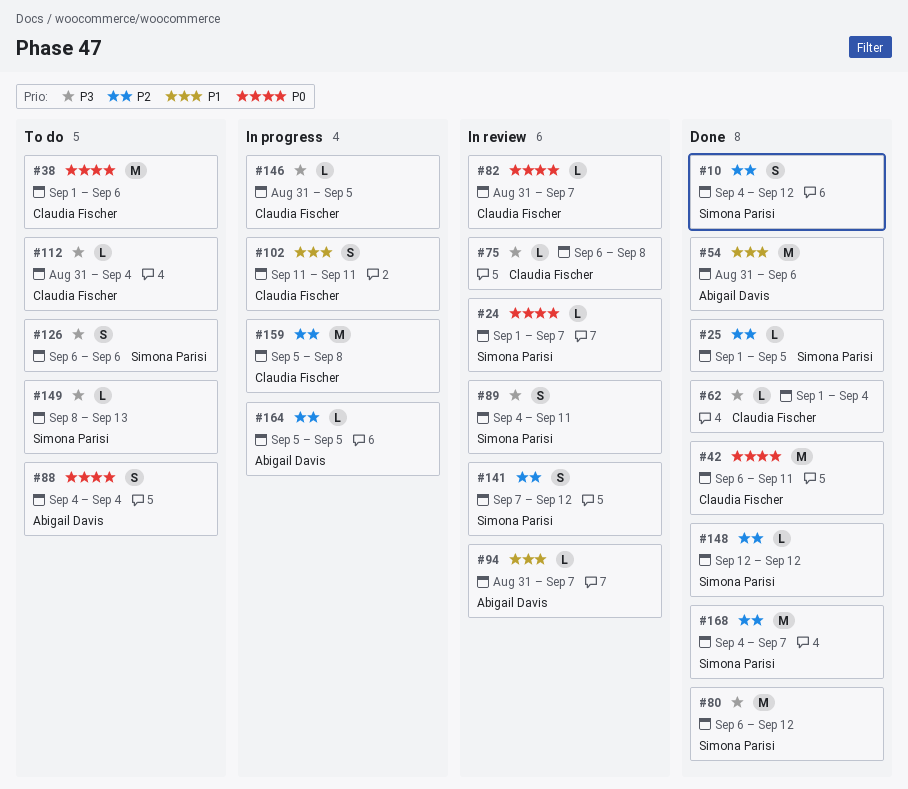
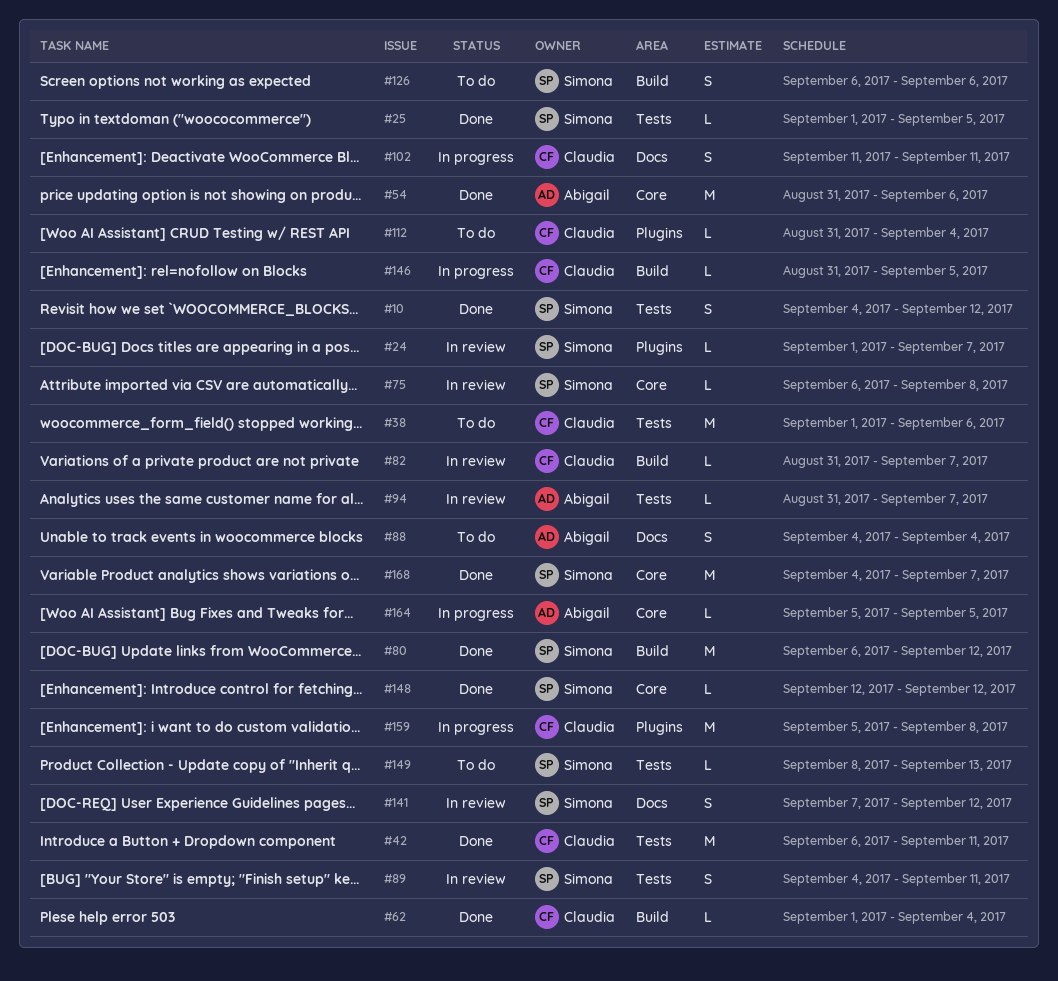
#75, owner: Claudia Fischer -> Simona Parisi

